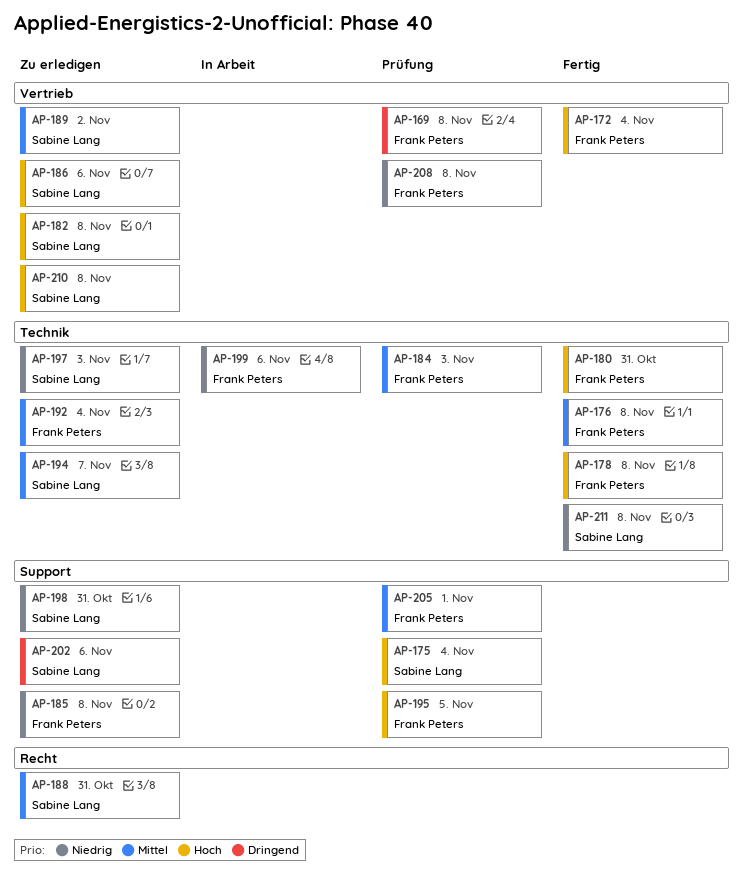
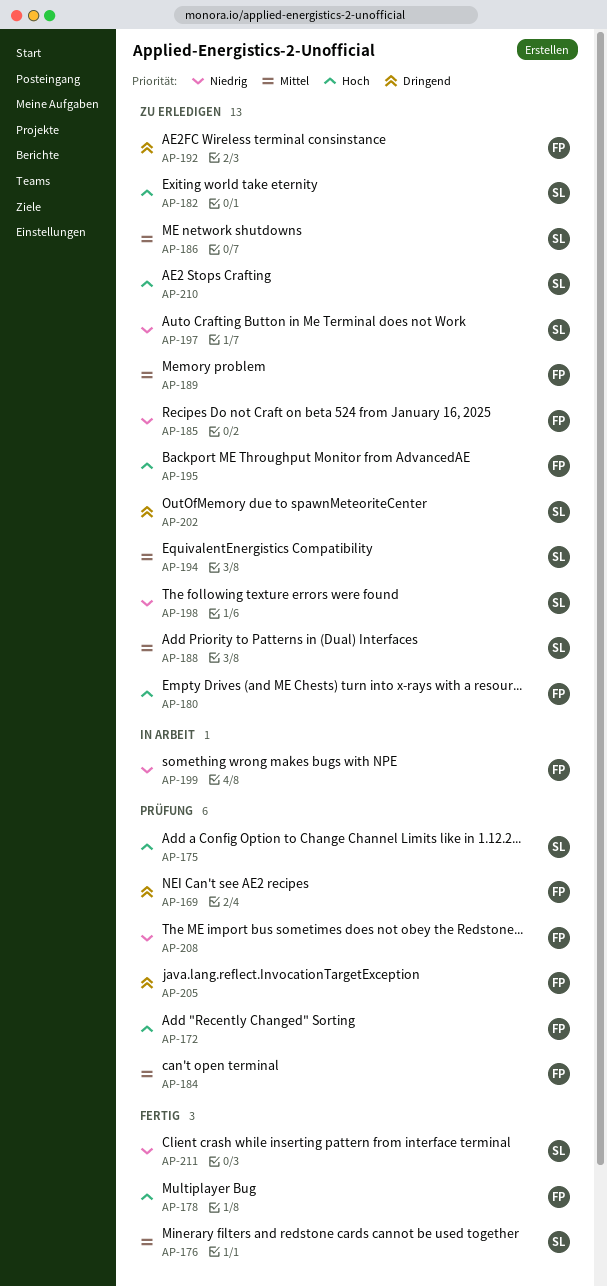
AP-172, status: Fertig -> Prüfung
AP-176, owner: Frank Peters -> Sabine Lang
AP-180, status: Fertig -> Zu erledigen
AP-186, priority: Hoch -> Mittel
AP-189, owner: Sabine Lang -> Frank Peters
AP-192, priority: Mittel -> Dringend
AP-195, status: Prüfung -> Zu erledigen
AP-205, priority: Mittel -> Dringend

